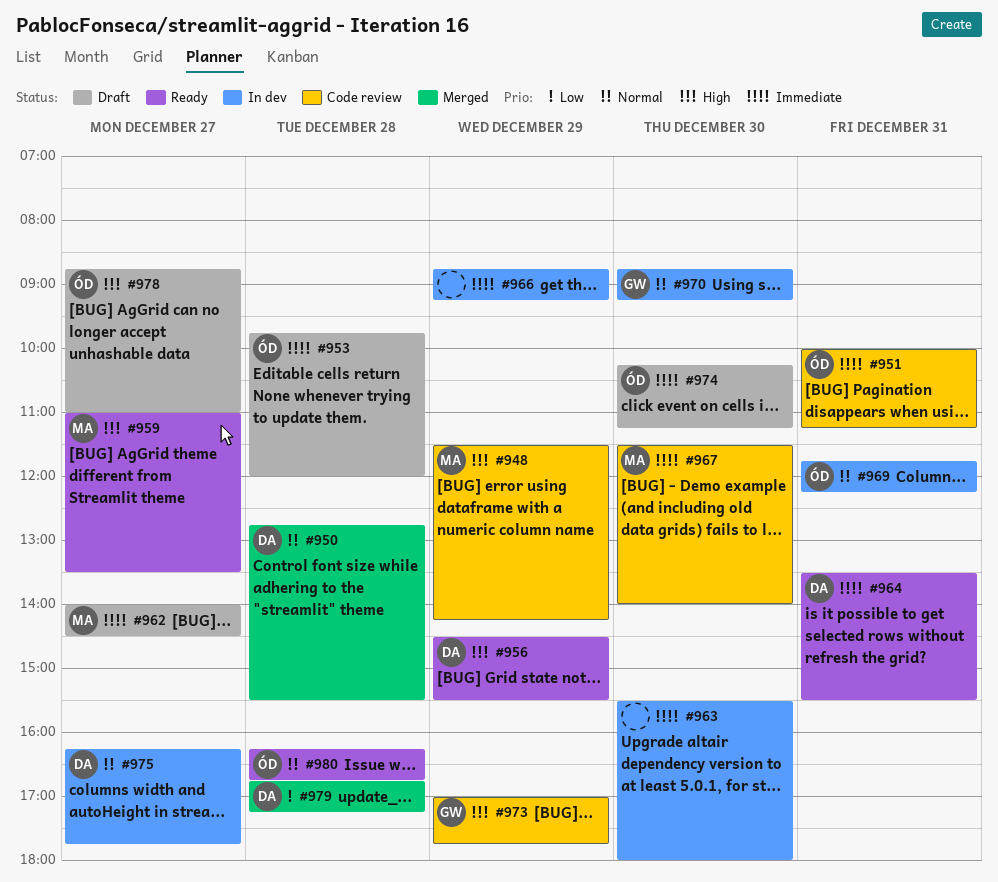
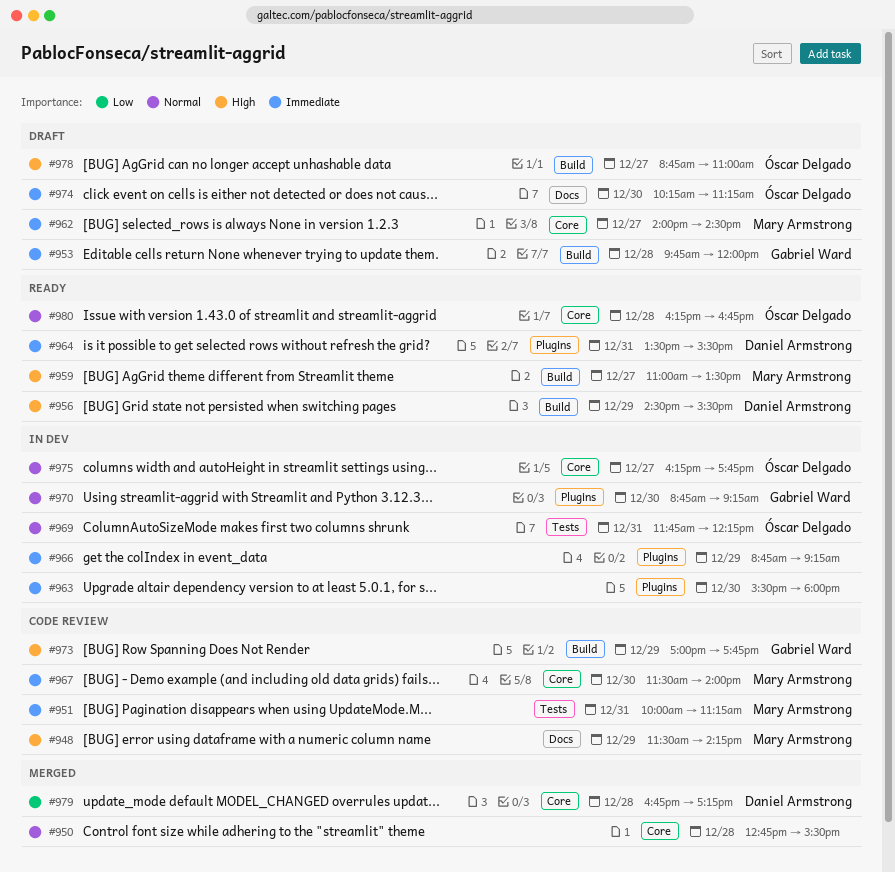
#950, owner: Daniel Armstrong -> none
#951, owner: Óscar Delgado -> Mary Armstrong
#953, owner: Óscar Delgado -> Gabriel Ward
#975, owner: Daniel Armstrong -> Óscar Delgado

